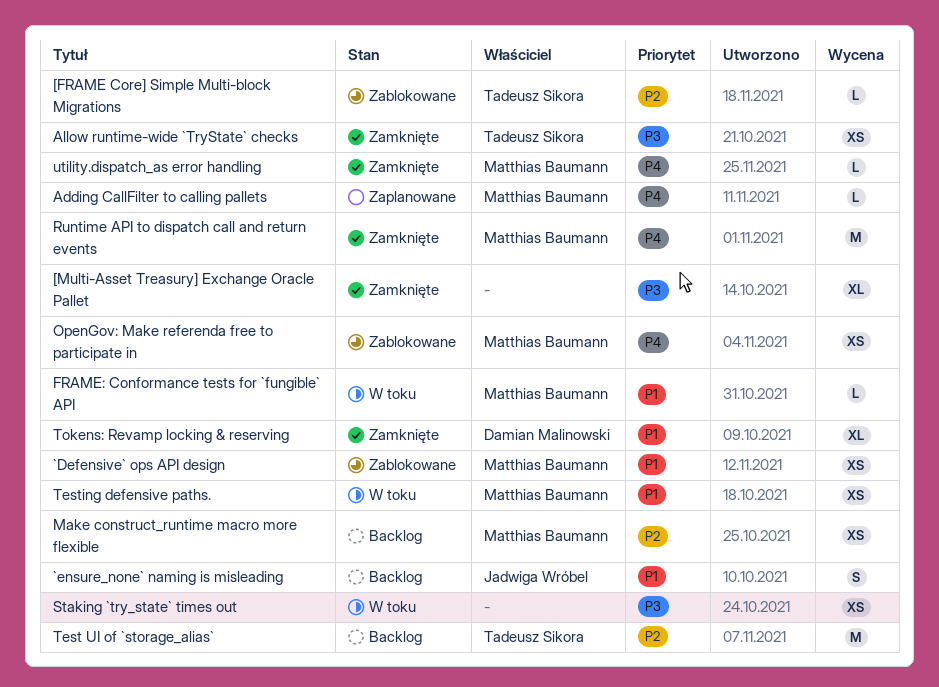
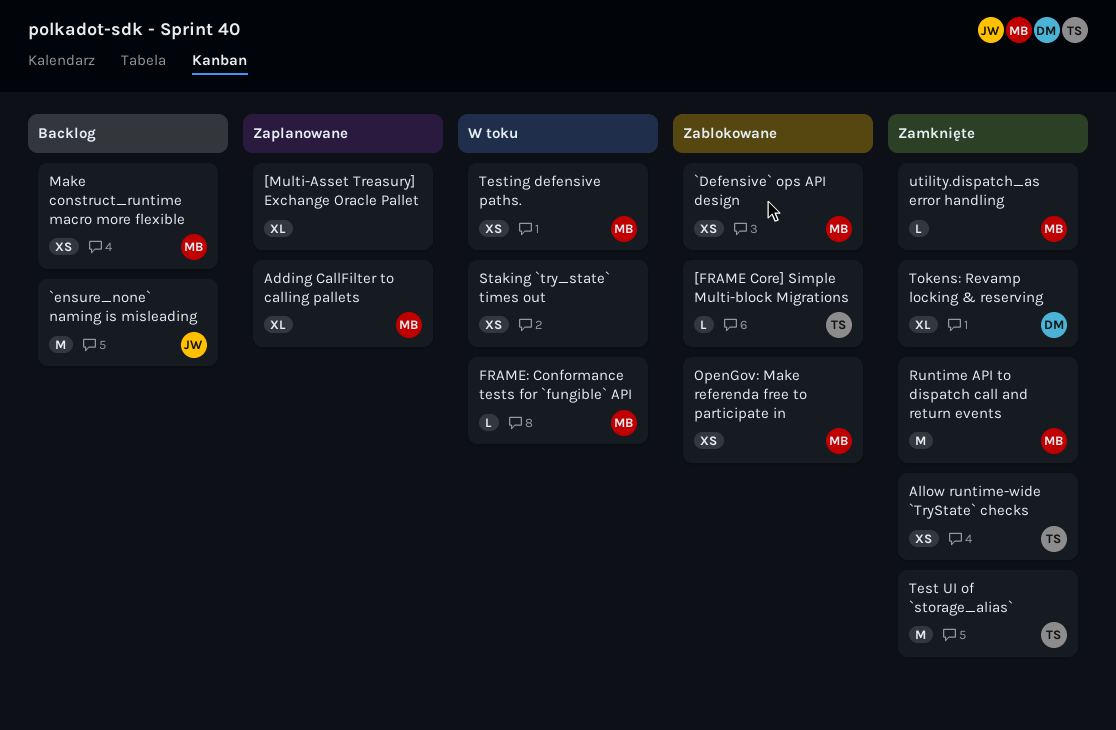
[Multi-Asset Treasury] Exchange Oracle Pallet, status: Zamknięte -> Zaplanowane
`ensure_none` naming is misleading, estimate: S -> M
Adding CallFilter to calling pallets, estimate: L -> XL
Test UI of `storage_alias`, status: Backlog -> Zamknięte

